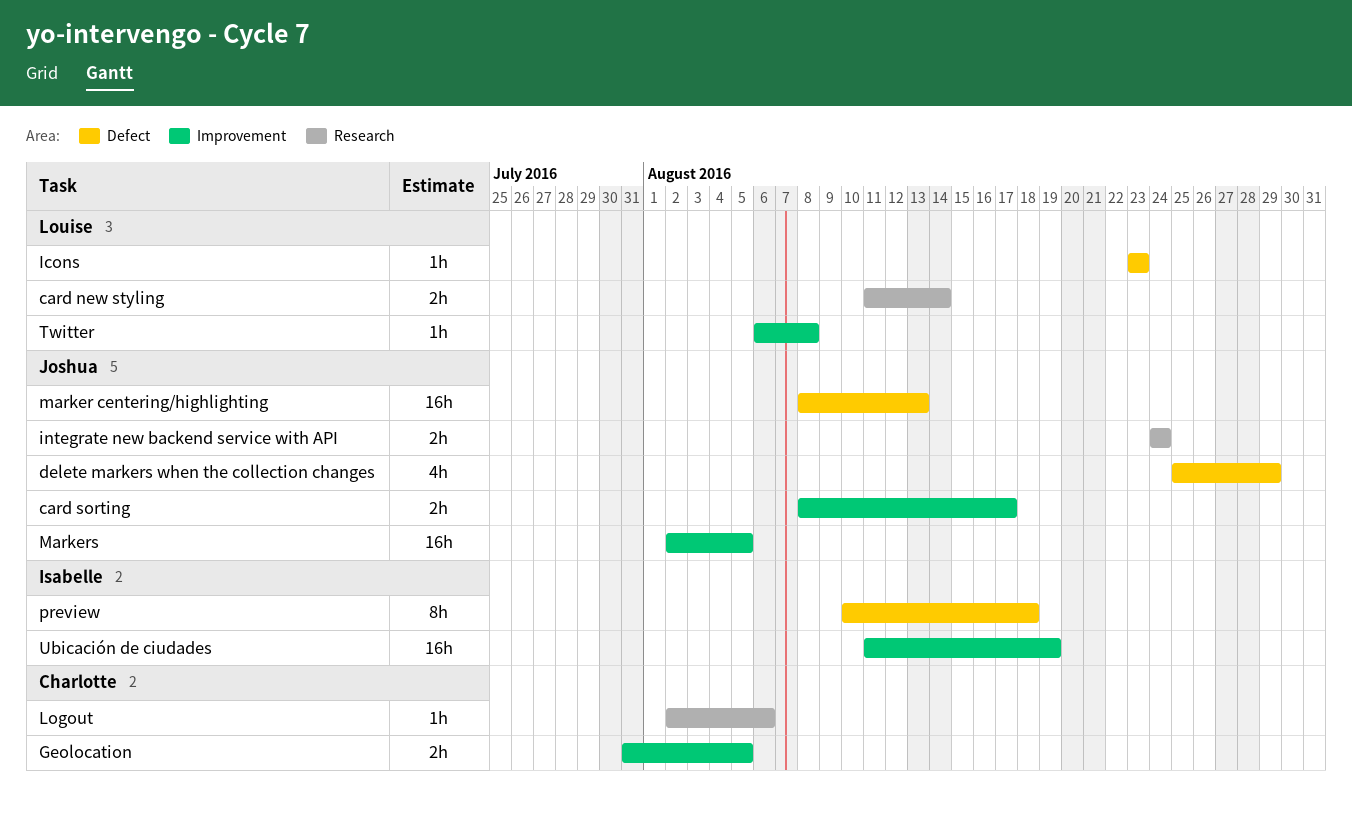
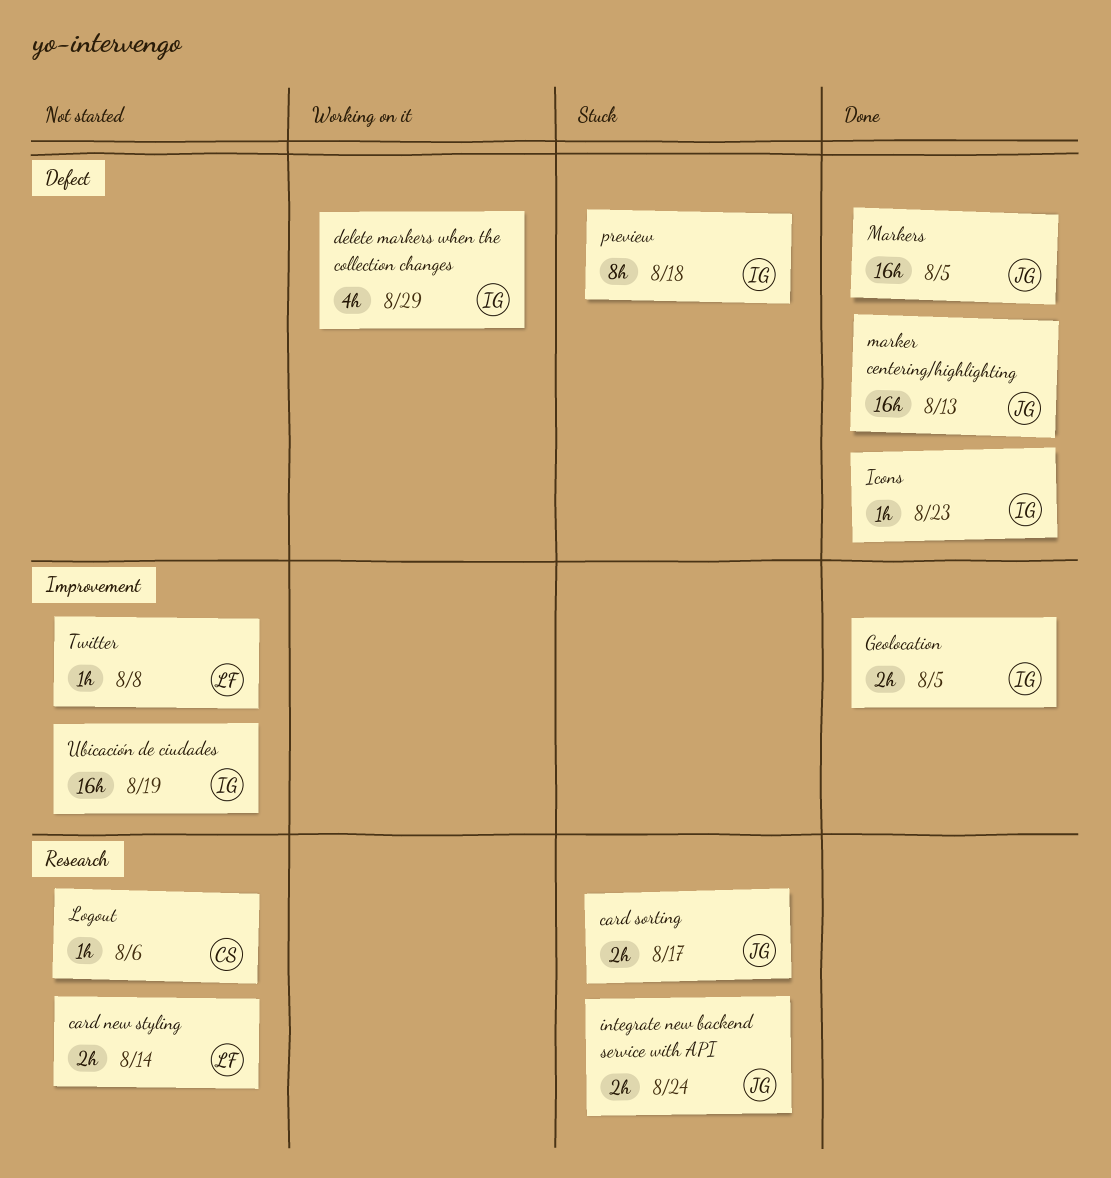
card sorting, label: Improvement -> Research
delete markers when the collection changes, owner: Joshua -> Isabelle
Geolocation, owner: Charlotte -> Isabelle
Icons, owner: Louise -> Isabelle
Markers, label: Improvement -> Defect

